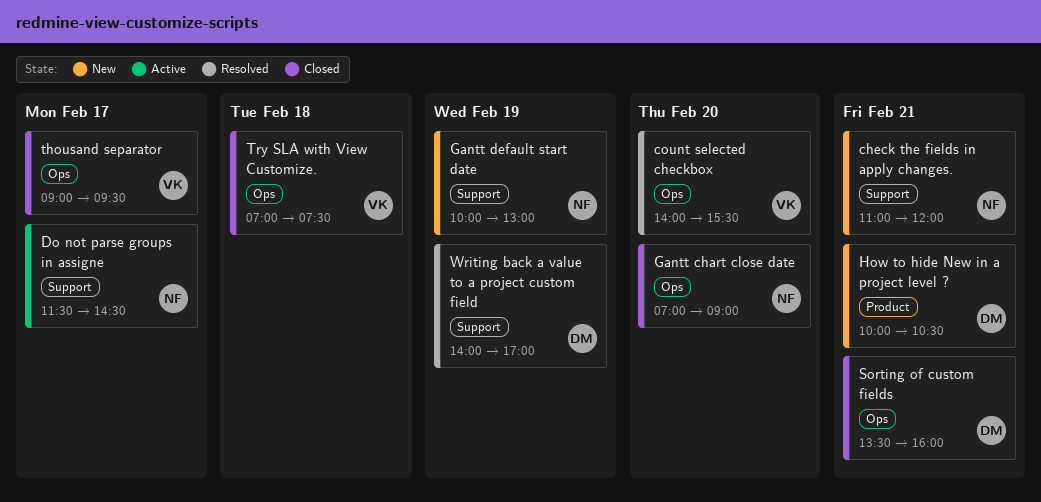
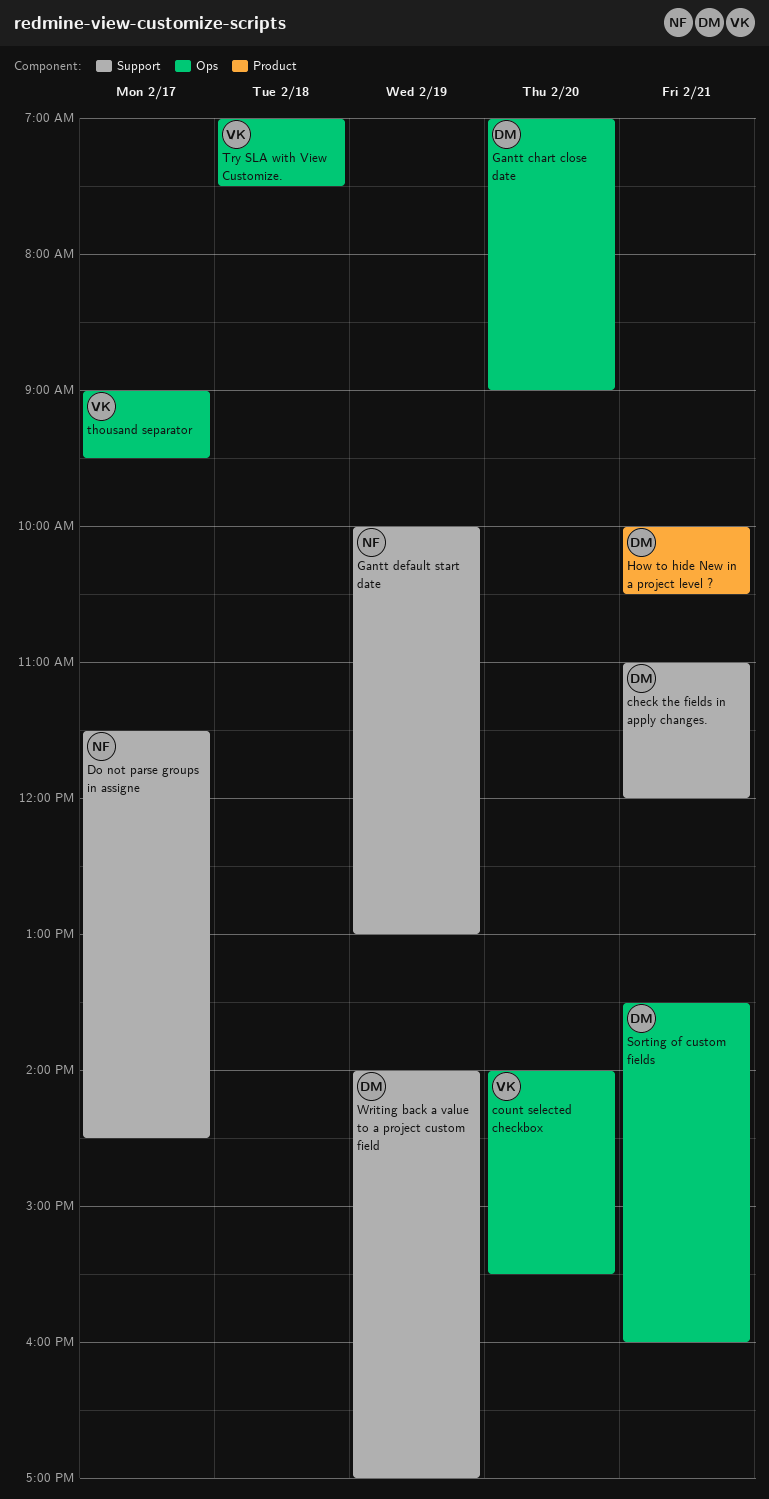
check the fields in apply changes., owner: NF -> DM
Gantt chart close date, owner: NF -> DM

